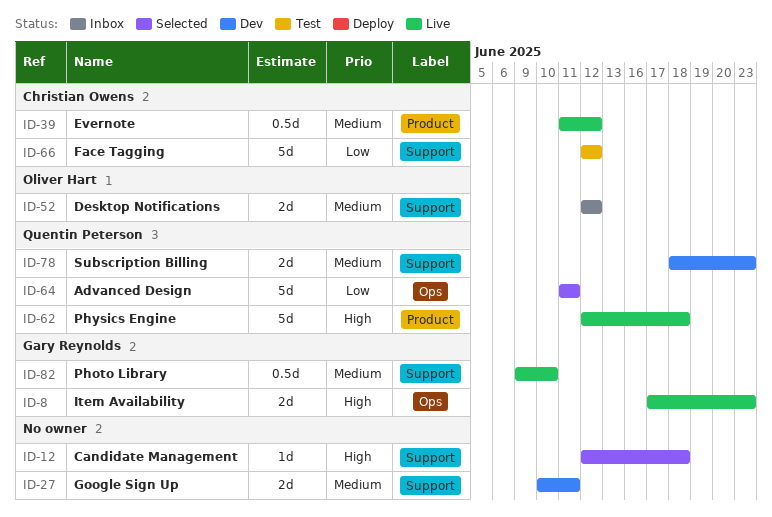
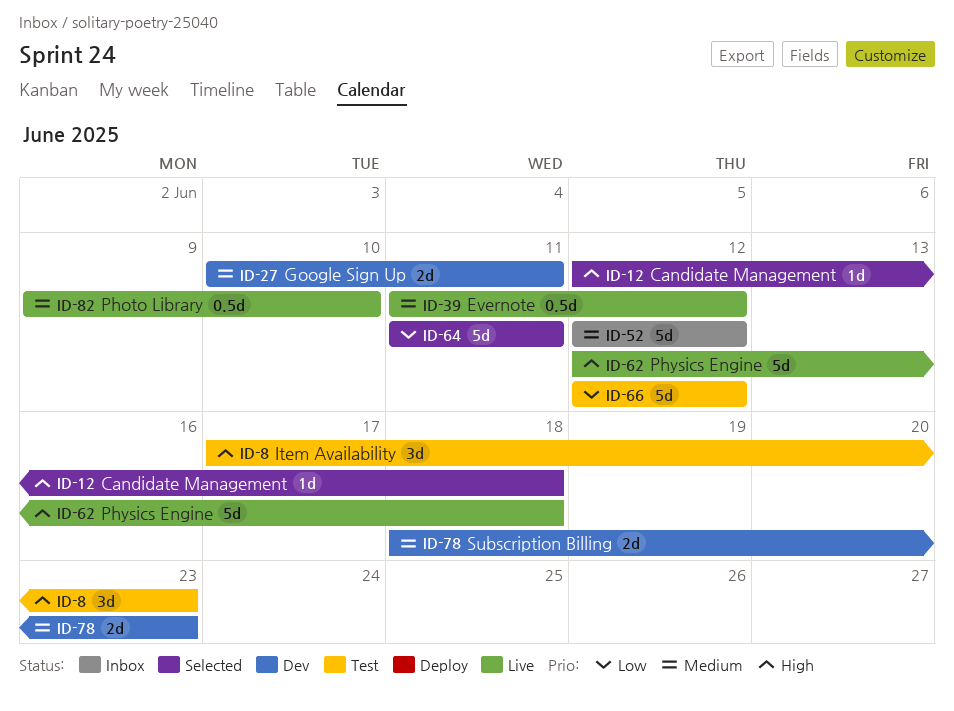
ID-8, status: Live -> Test
ID-8, estimate: 2d -> 3d
ID-52, estimate: 2d -> 5d

